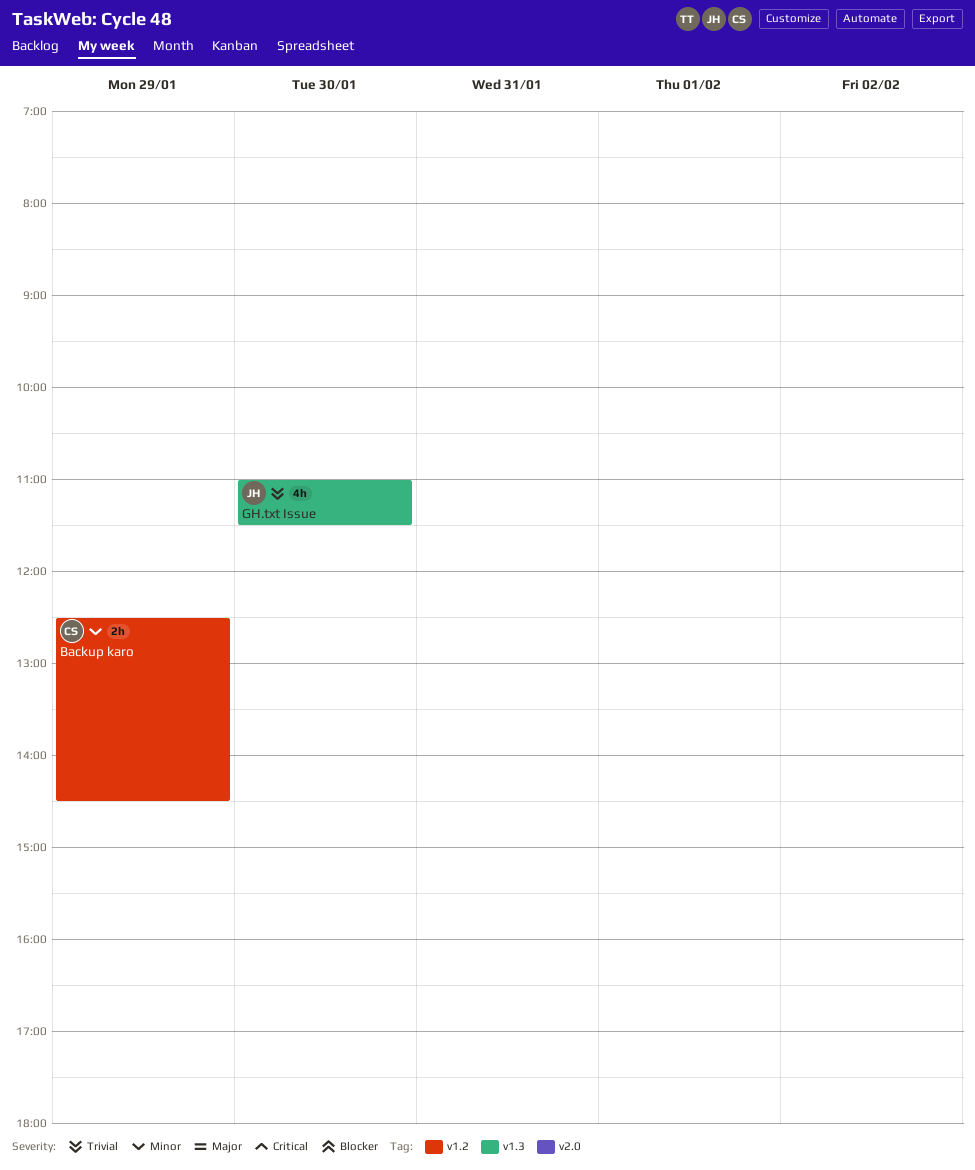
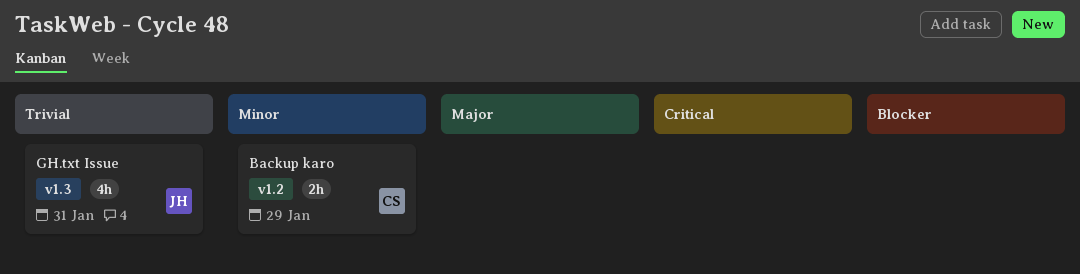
GH.txt Issue, day: Jan 30 -> Jan 31

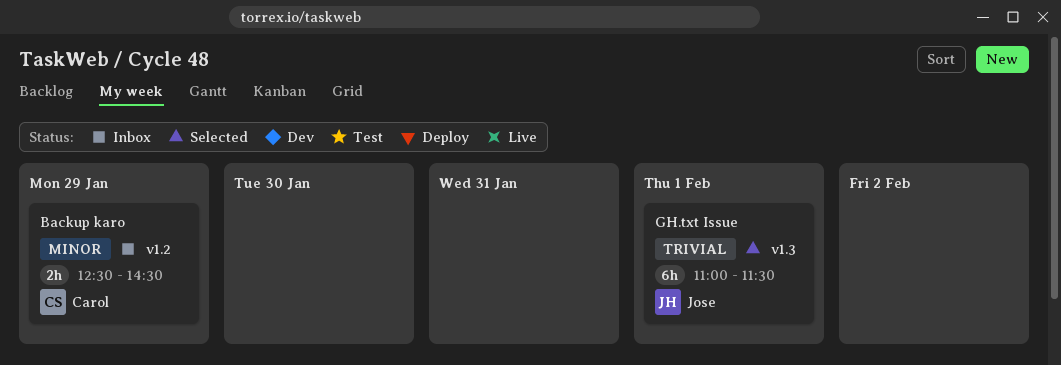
GH.txt Issue, estimate: 4h -> 6h
GH.txt Issue, day: Jan 31 -> Feb 1

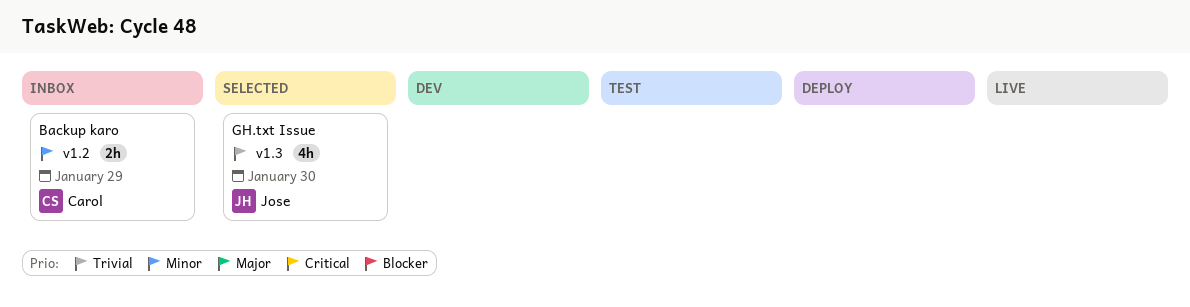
GH.txt Issue, estimate: 6h -> 4h
GH.txt Issue, day: Feb 1 -> Jan 30

